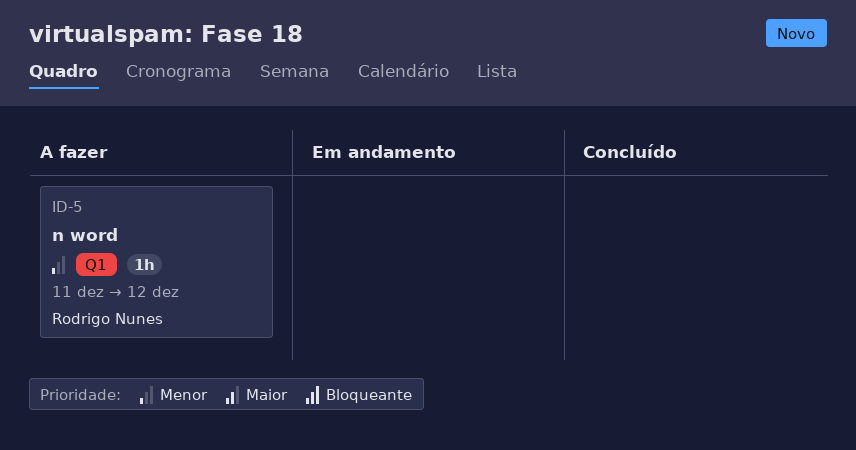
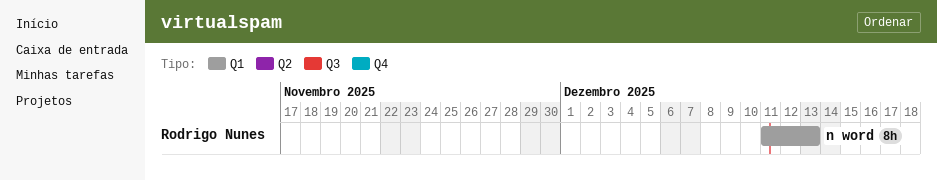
n word, estimate: 1h -> 8h
n word, due: Dec 12 -> Dec 13

